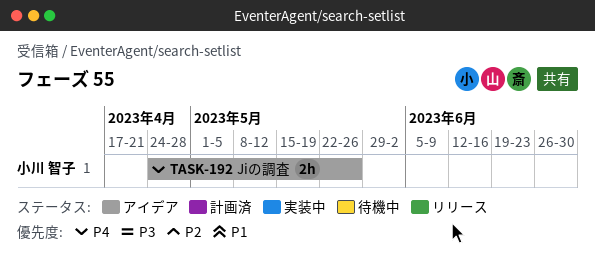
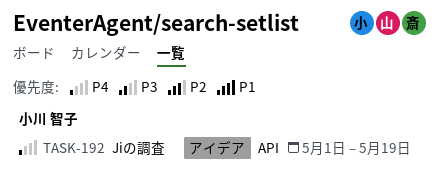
TASK-192, start: Apr 24 -> May 1
TASK-192, due: May 26 -> May 19

